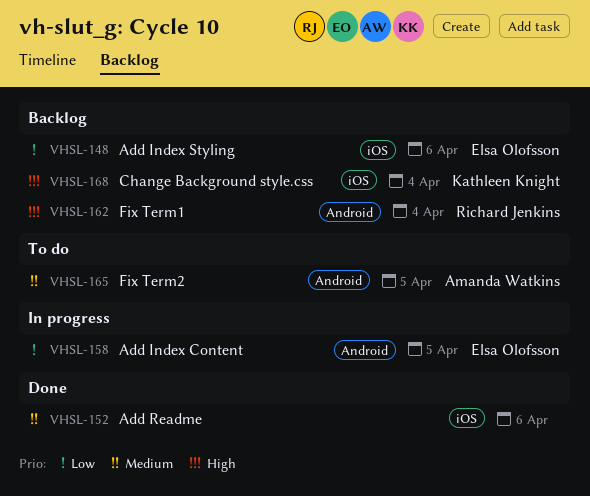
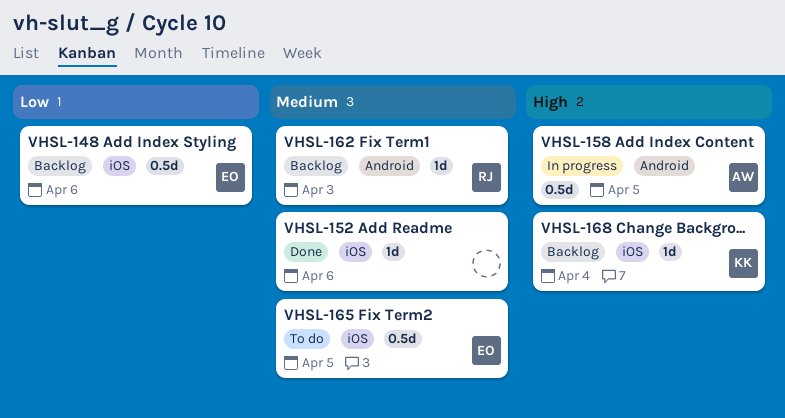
VHSL-158, owner: Elsa Olofsson -> Amanda Watkins
VHSL-158, priority: Low -> High
VHSL-162, priority: High -> Medium
VHSL-162, due: Apr 4 -> Apr 3
VHSL-165, owner: Amanda Watkins -> Elsa Olofsson
VHSL-165, label: Android -> iOS

